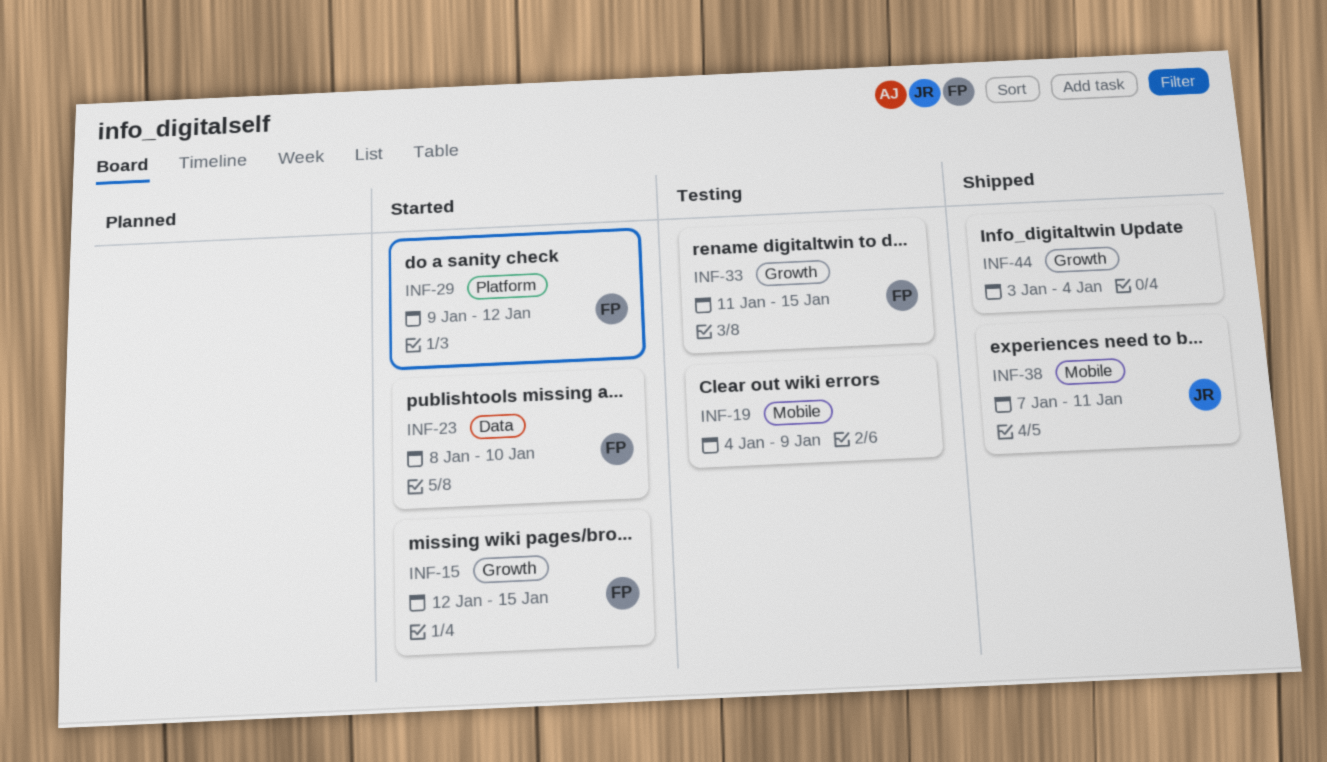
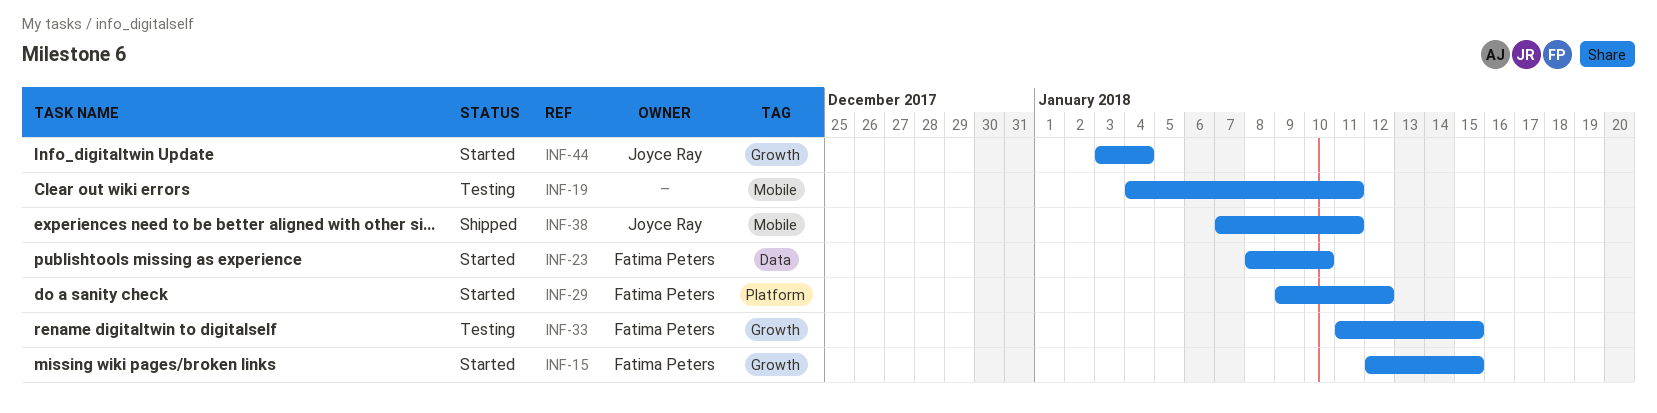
INF-19, due: Jan 9 -> Jan 11
INF-44, status: Shipped -> Started
INF-44, owner: none -> Joyce Ray

